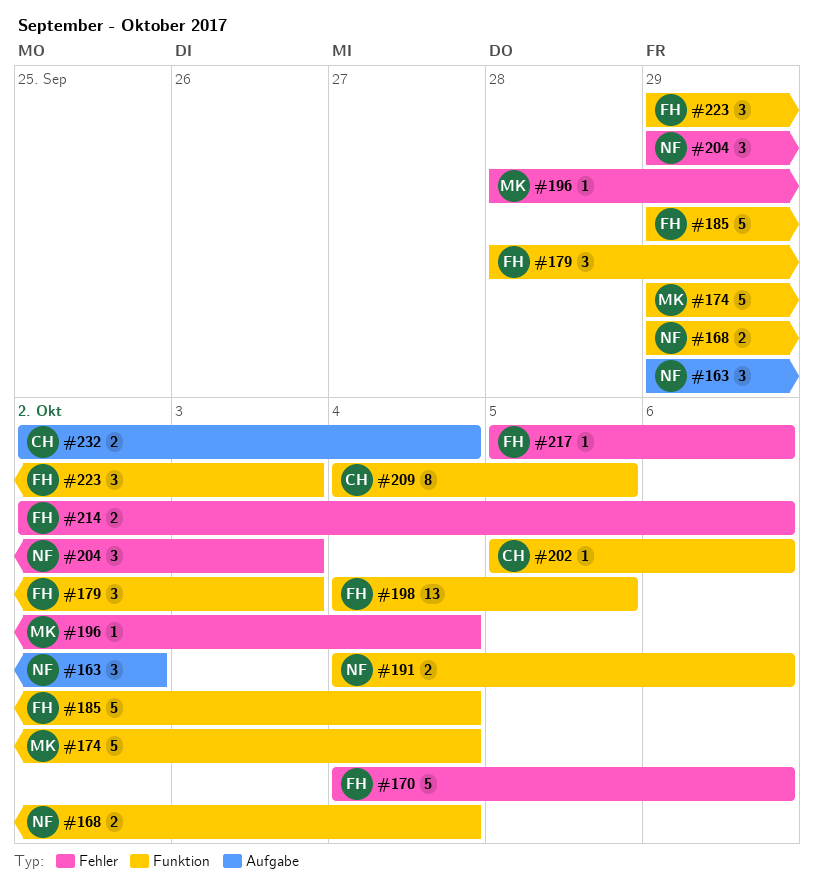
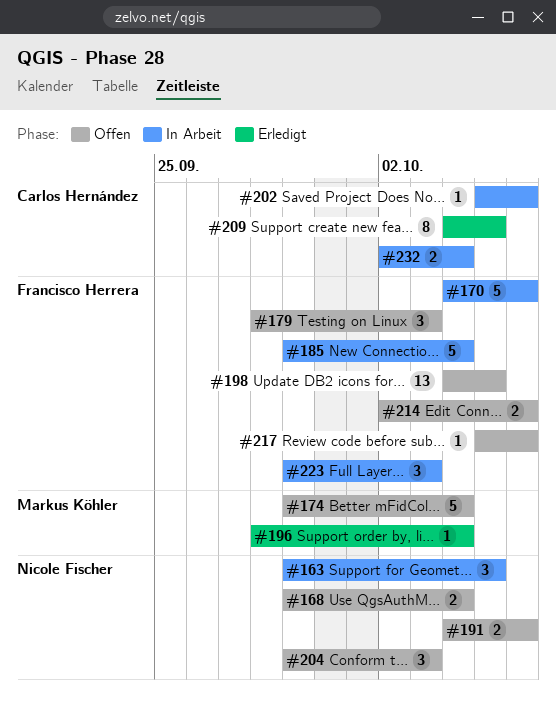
#163, due: Oct 2 -> Oct 5

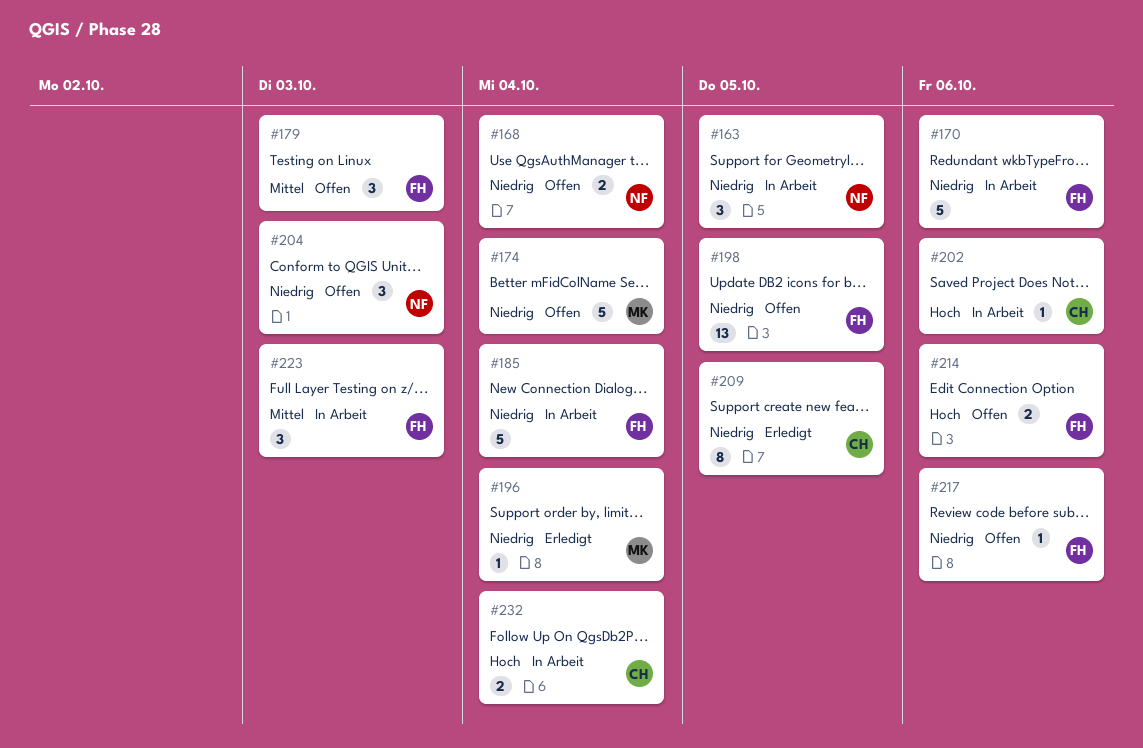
#191: present -> none

